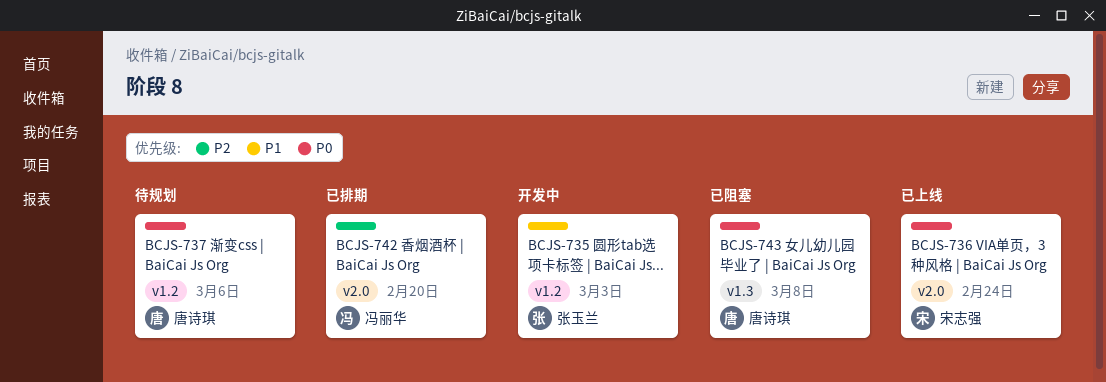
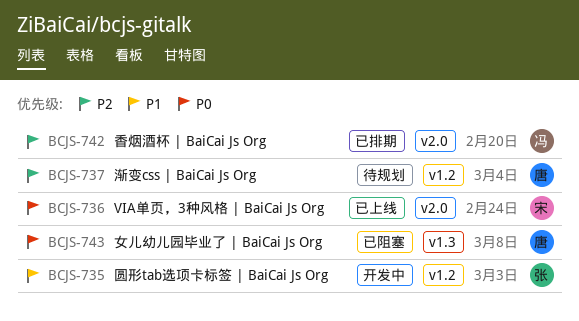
BCJS-737, priority: P0 -> P2
BCJS-737, due: Mar 6 -> Mar 4

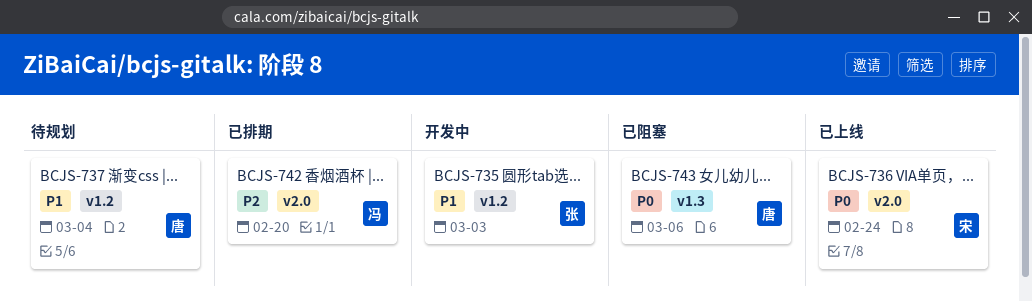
BCJS-737, priority: P2 -> P1
BCJS-743, due: Mar 8 -> Mar 6

